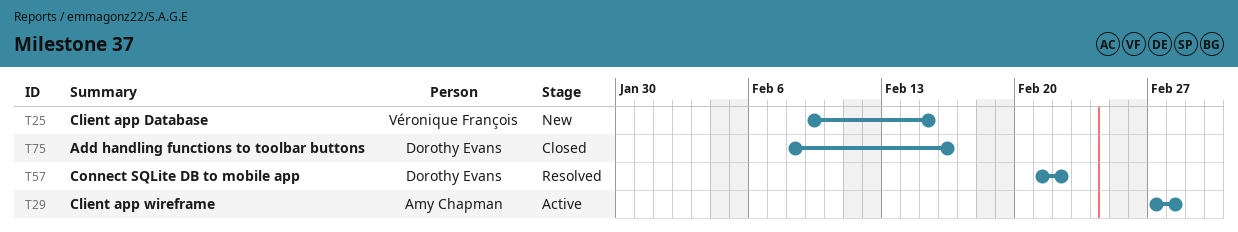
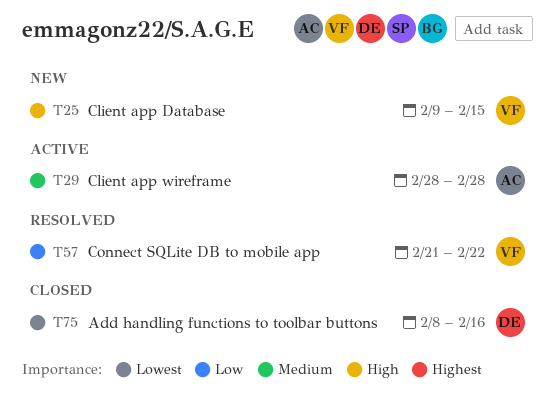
T29, start: Feb 27 -> Feb 28
T57, owner: Dorothy Evans -> Véronique François

